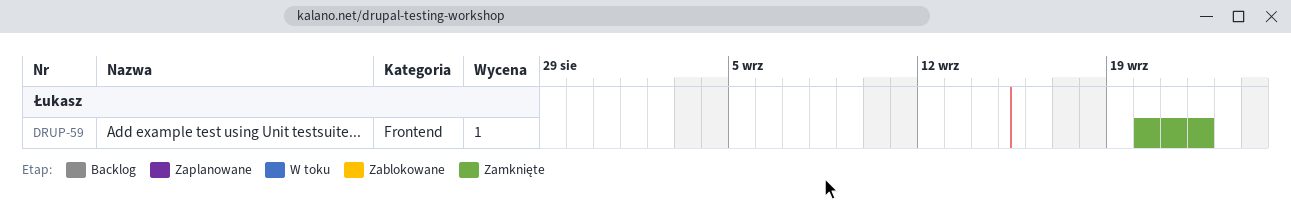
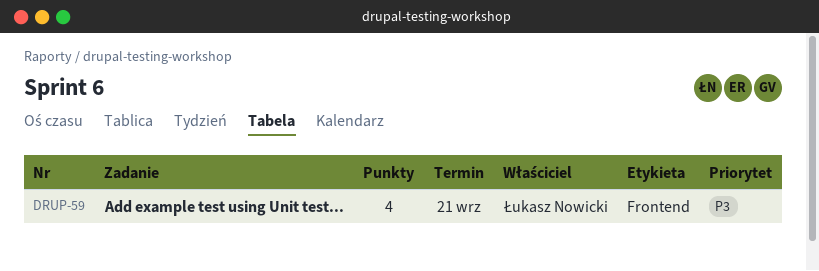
DRUP-59, estimate: 1 -> 4
DRUP-59, due: Sep 22 -> Sep 21

